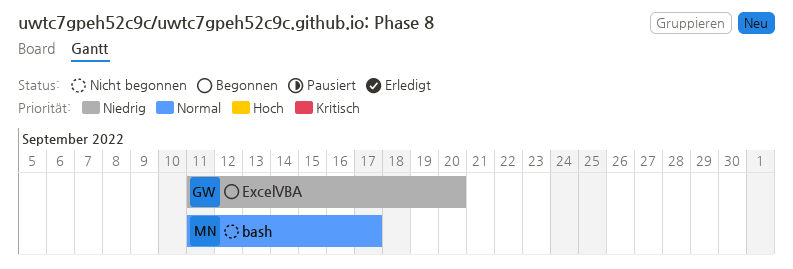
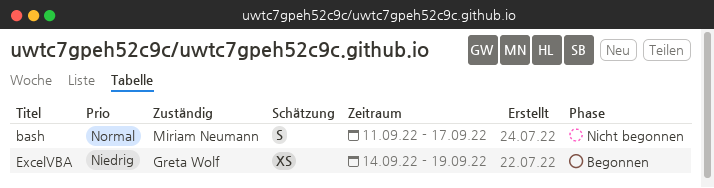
ExcelVBA, start: Sep 11 -> Sep 14
ExcelVBA, due: Sep 20 -> Sep 19

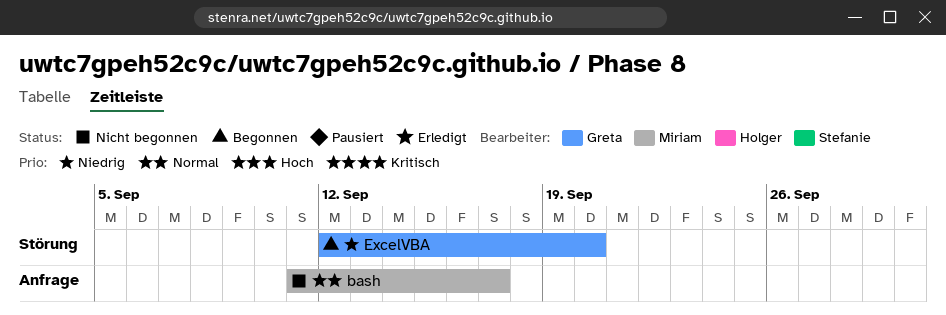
ExcelVBA, start: Sep 14 -> Sep 12
ExcelVBA, due: Sep 19 -> Sep 20

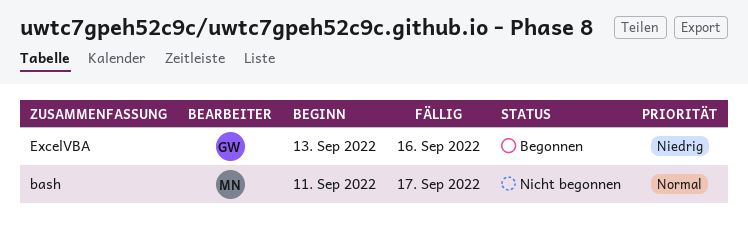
ExcelVBA, start: Sep 12 -> Sep 13
ExcelVBA, due: Sep 20 -> Sep 16

